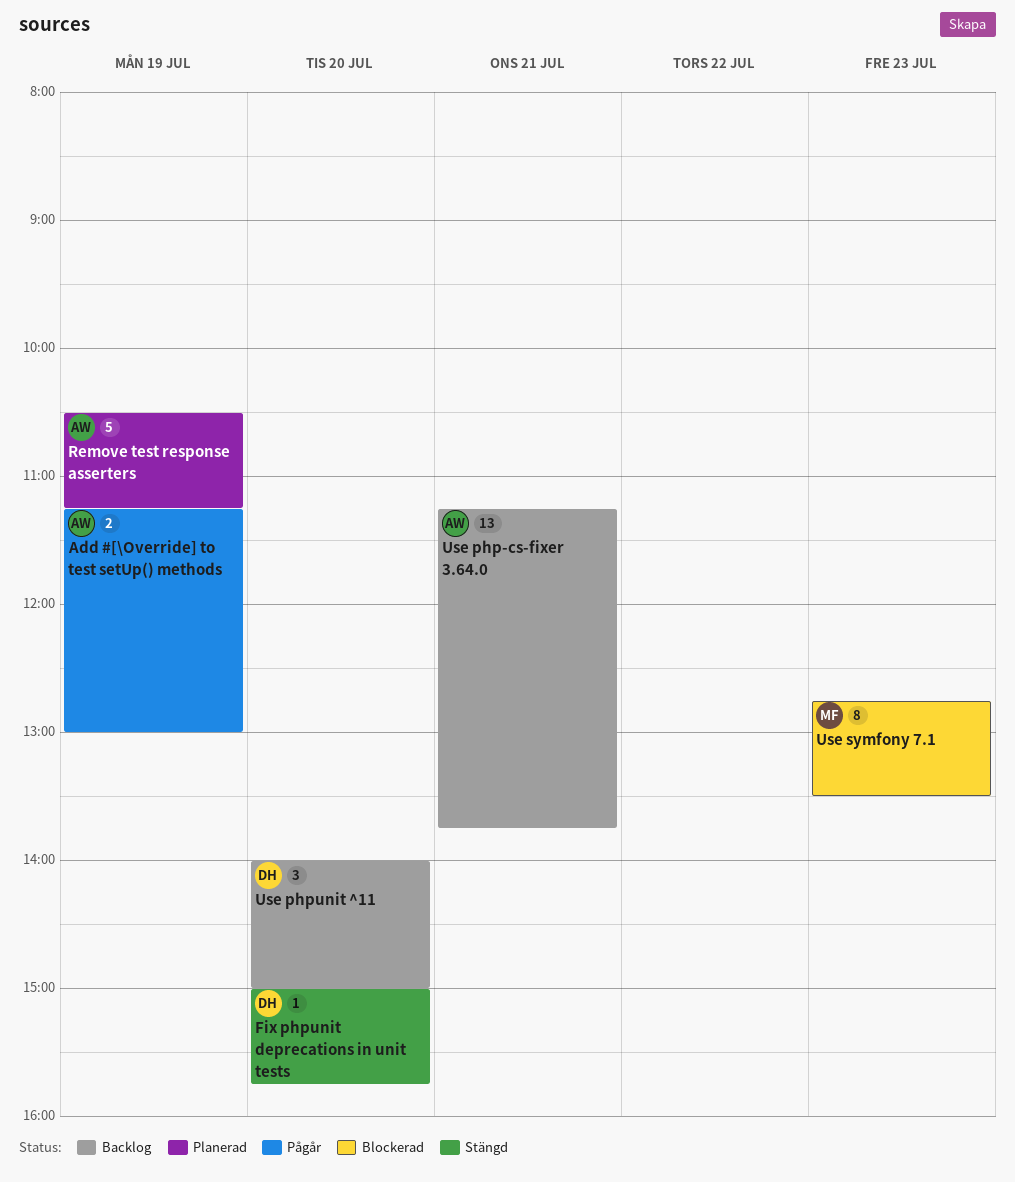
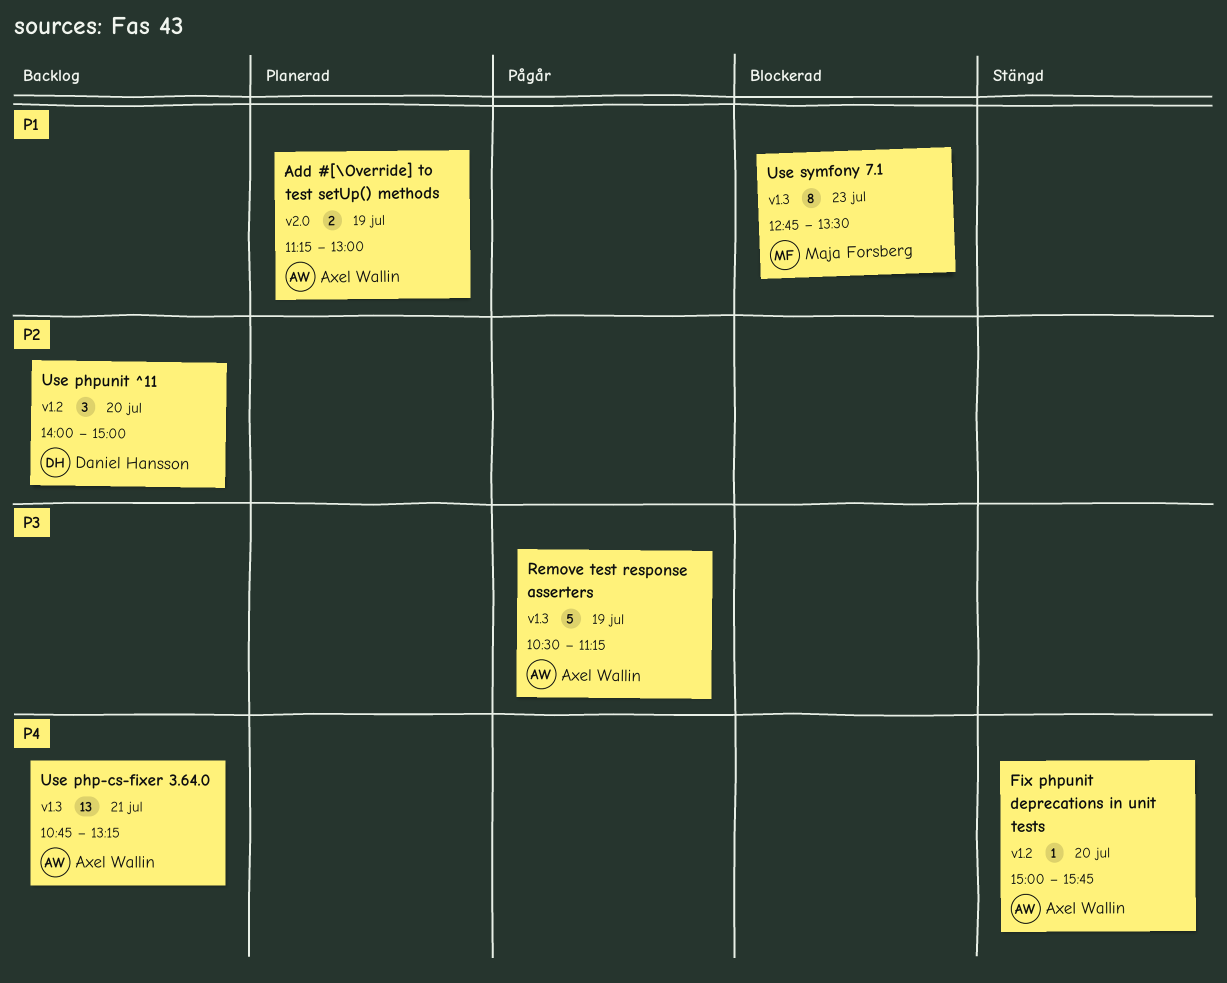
Add #[\Override] to test setUp() methods, status: Pågår -> Planerad
Fix phpunit deprecations in unit tests, owner: Daniel Hansson -> Axel Wallin
Remove test response asserters, status: Planerad -> Pågår
Use php-cs-fixer 3.64.0, begins: 11:15 -> 10:45
Use php-cs-fixer 3.64.0, ends: 13:45 -> 13:15

